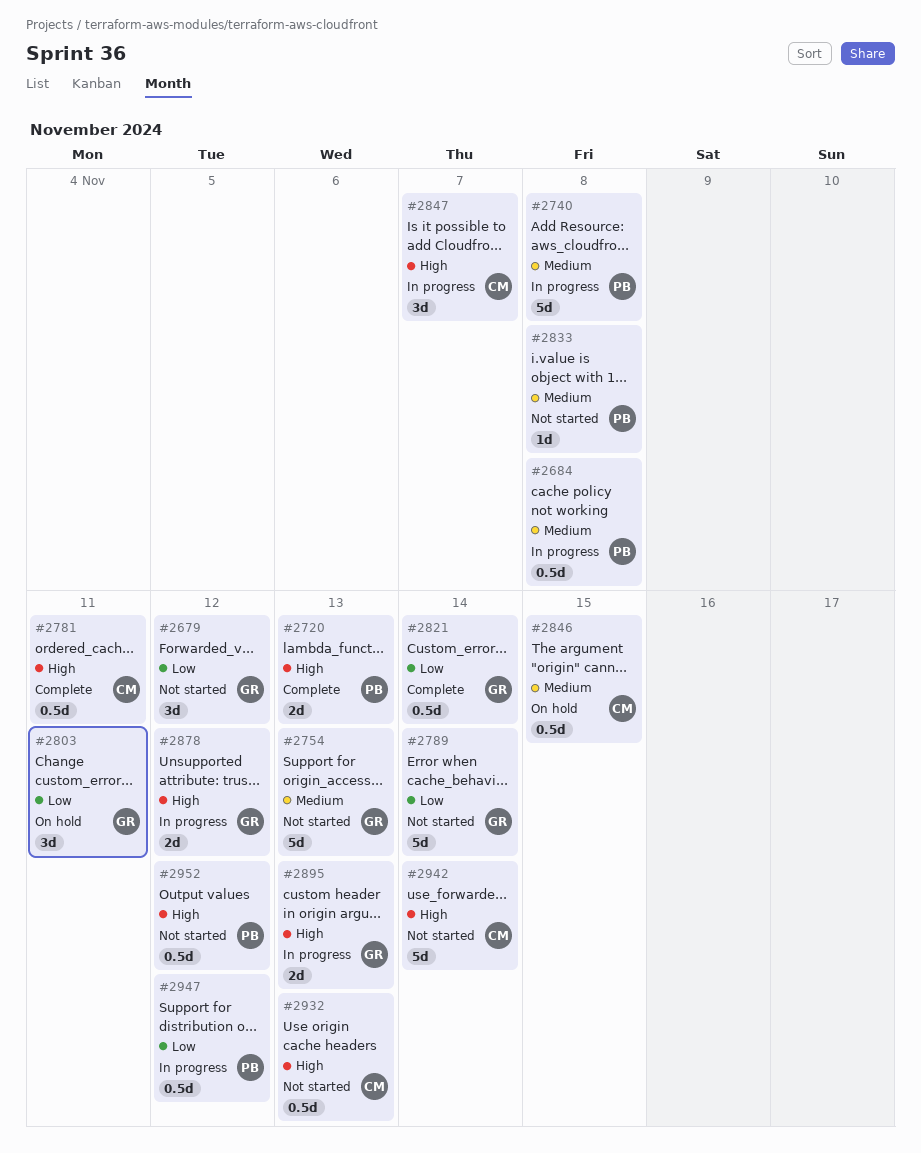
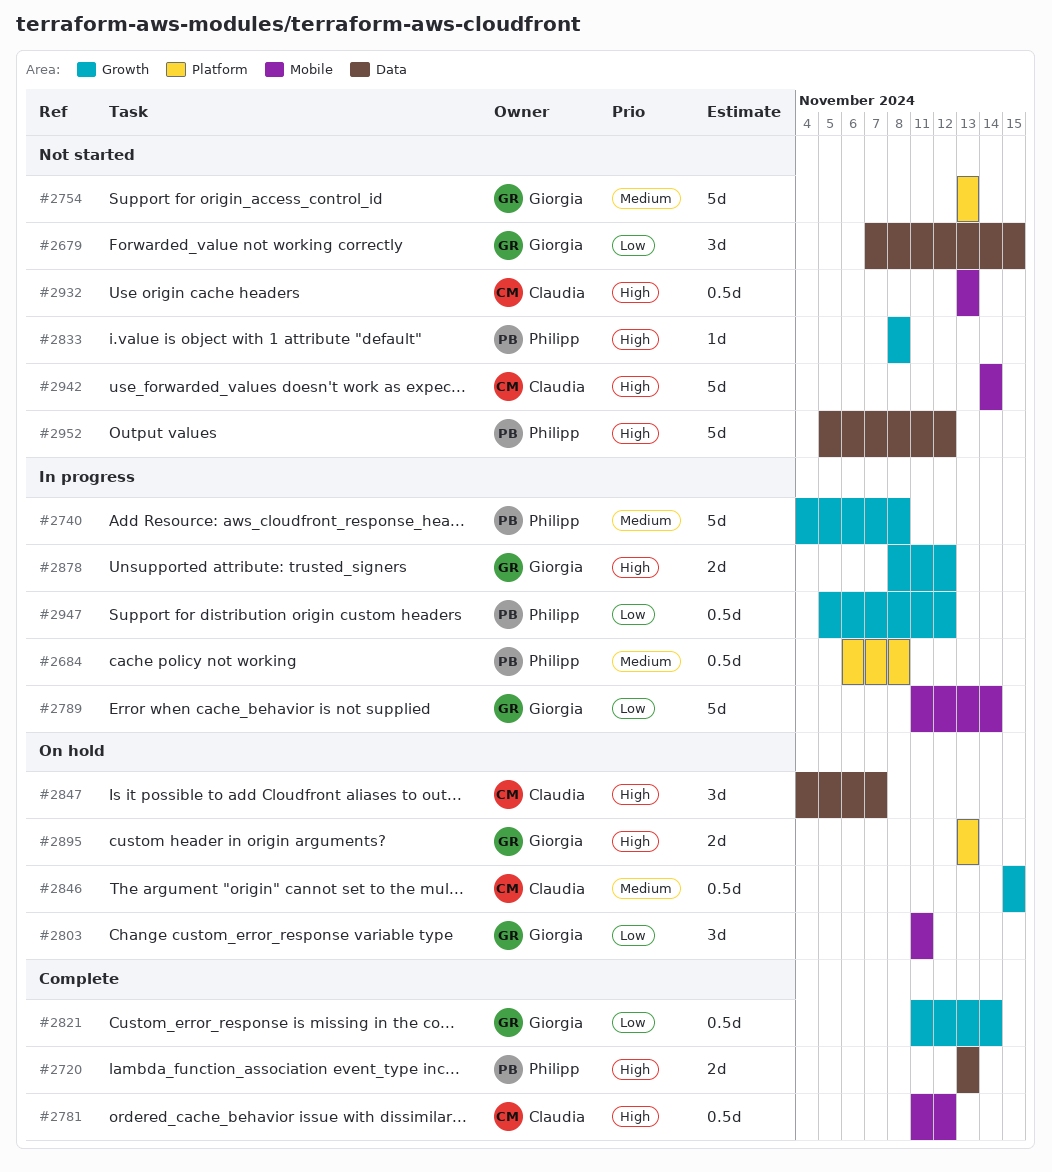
#2679, due: Nov 12 -> Nov 15
#2781, due: Nov 11 -> Nov 12
#2789, status: Not started -> In progress
#2833, priority: Medium -> High
#2847, status: In progress -> On hold
#2895, status: In progress -> On hold
#2952, estimate: 0.5d -> 5d

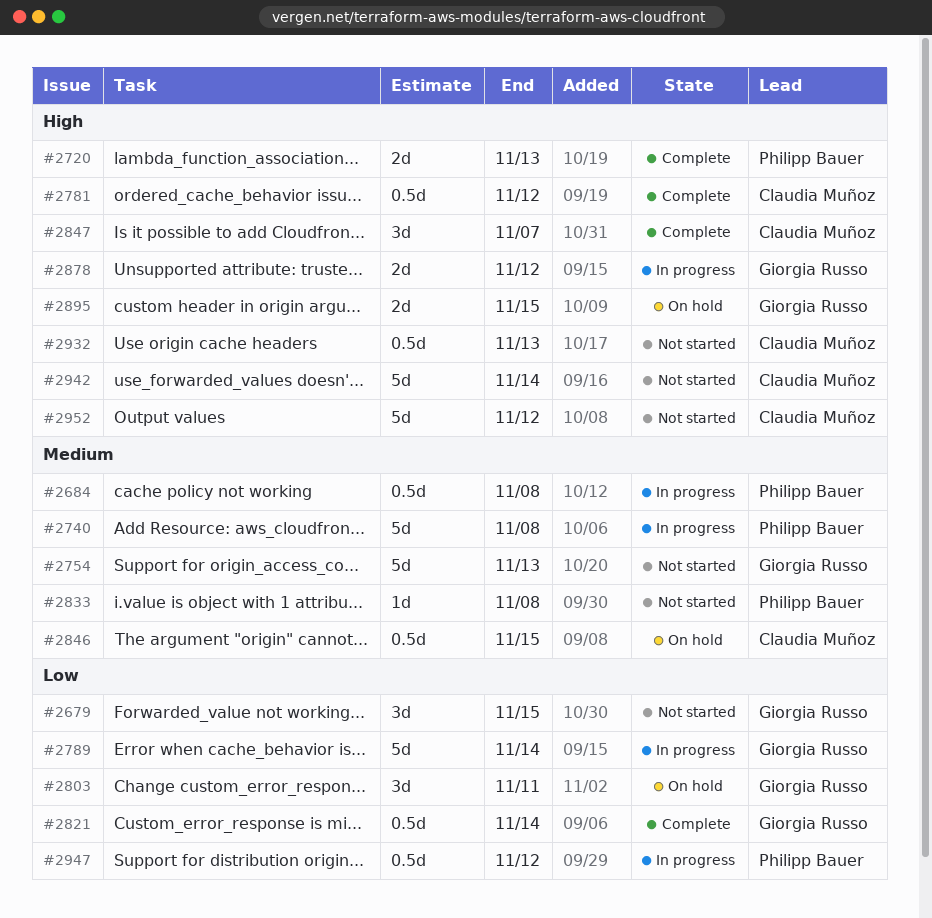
#2833, priority: High -> Medium
#2847, status: On hold -> Complete
#2895, due: Nov 13 -> Nov 15
#2952, owner: Philipp Bauer -> Claudia Muñoz

